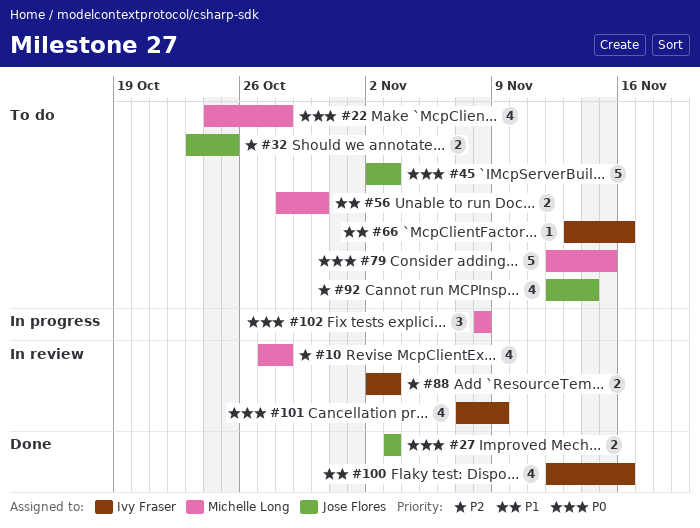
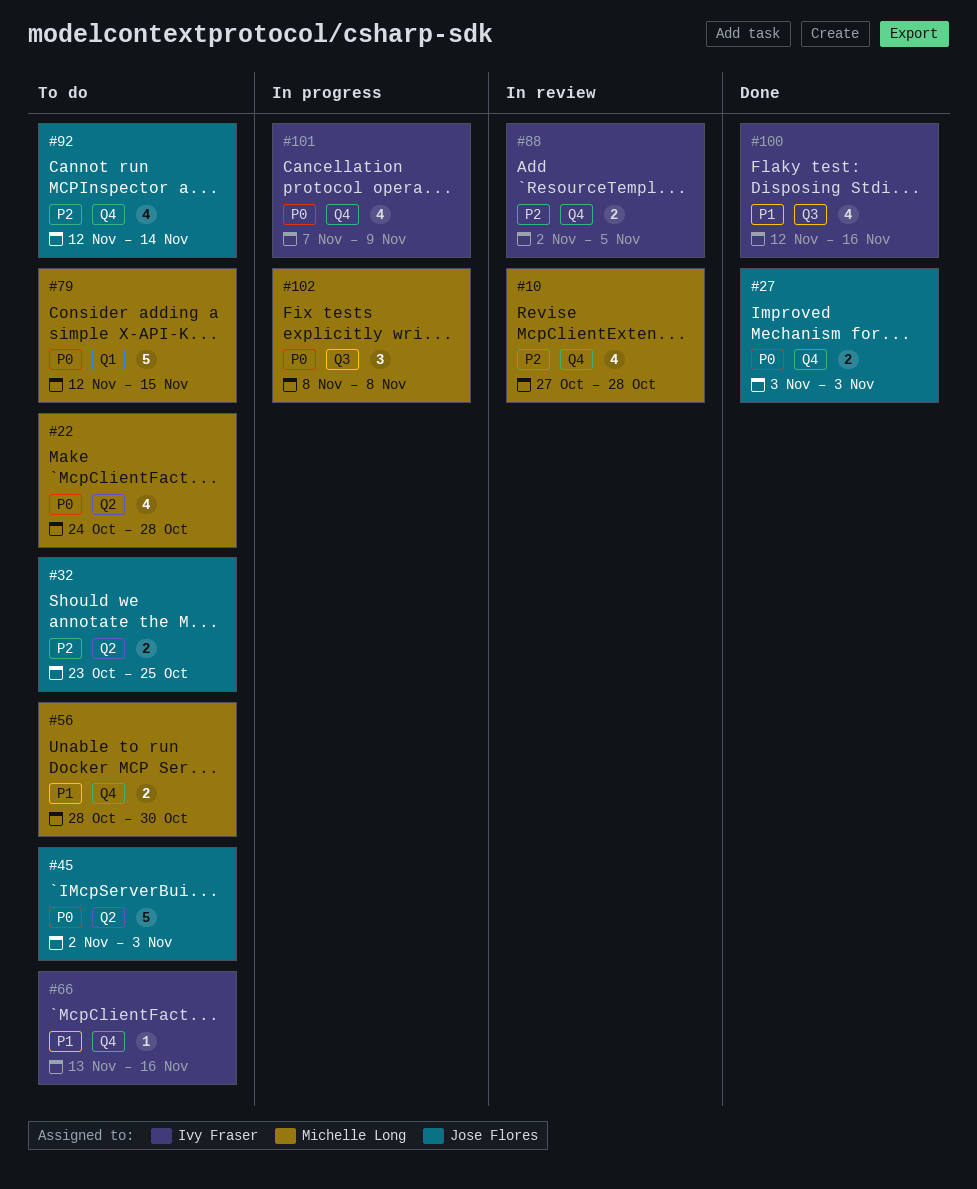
#88, due: Nov 3 -> Nov 5
#101, status: In review -> In progress

